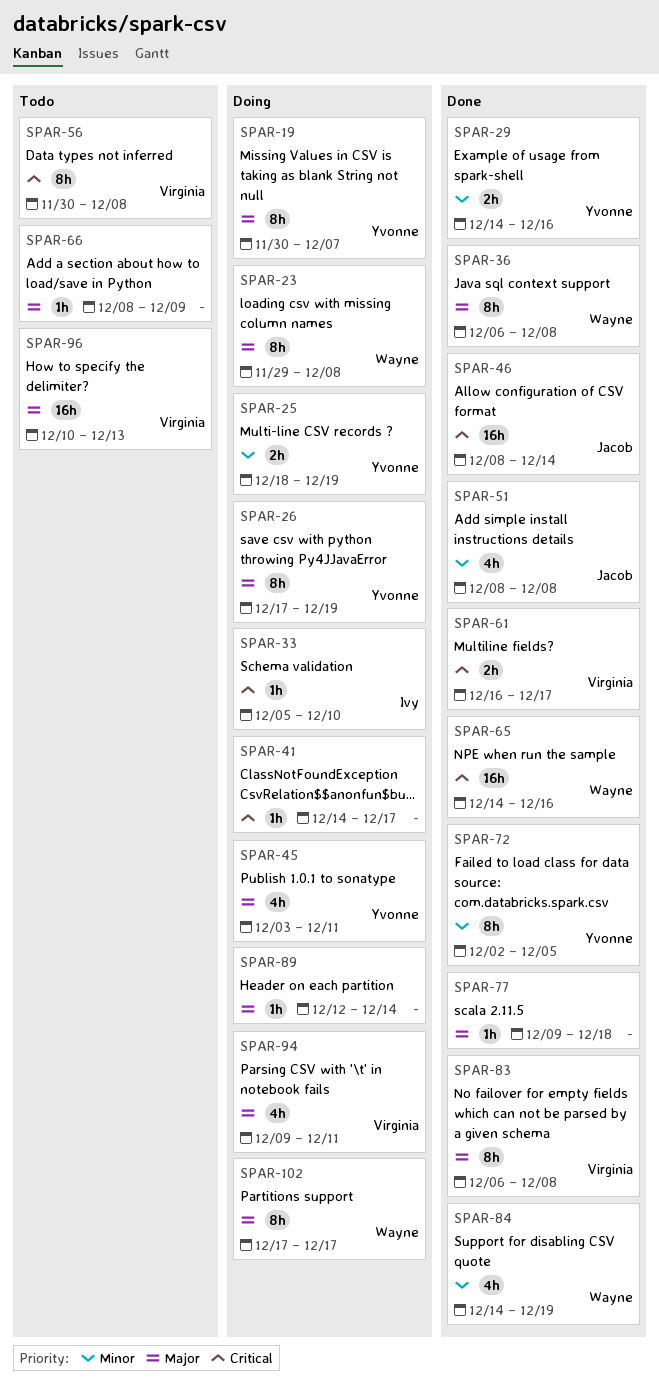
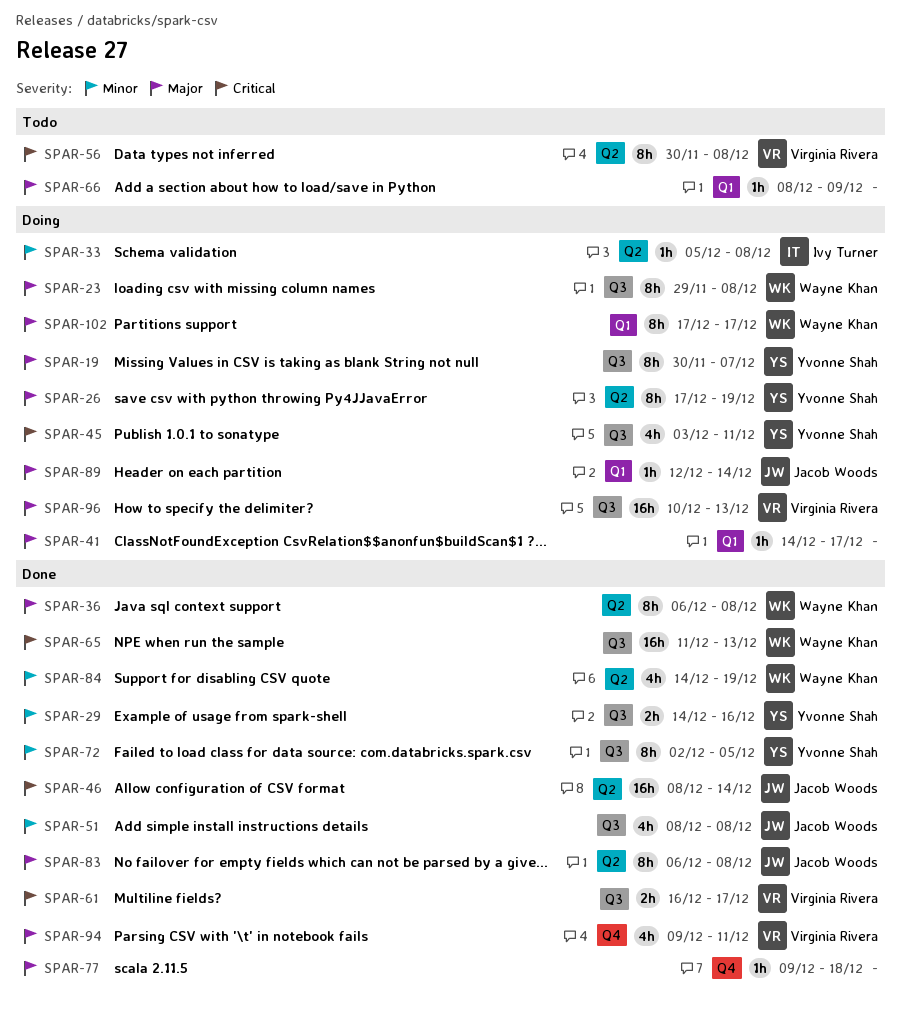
SPAR-25: present -> none
SPAR-33, priority: Critical -> Minor
SPAR-33, due: Dec 10 -> Dec 8
SPAR-41, priority: Critical -> Major
SPAR-45, priority: Major -> Critical
SPAR-65, start: Dec 14 -> Dec 11
SPAR-65, due: Dec 16 -> Dec 13
SPAR-83, owner: Virginia Rivera -> Jacob Woods
SPAR-89, owner: none -> Jacob Woods
SPAR-94, status: Doing -> Done
SPAR-96, status: Todo -> Doing

